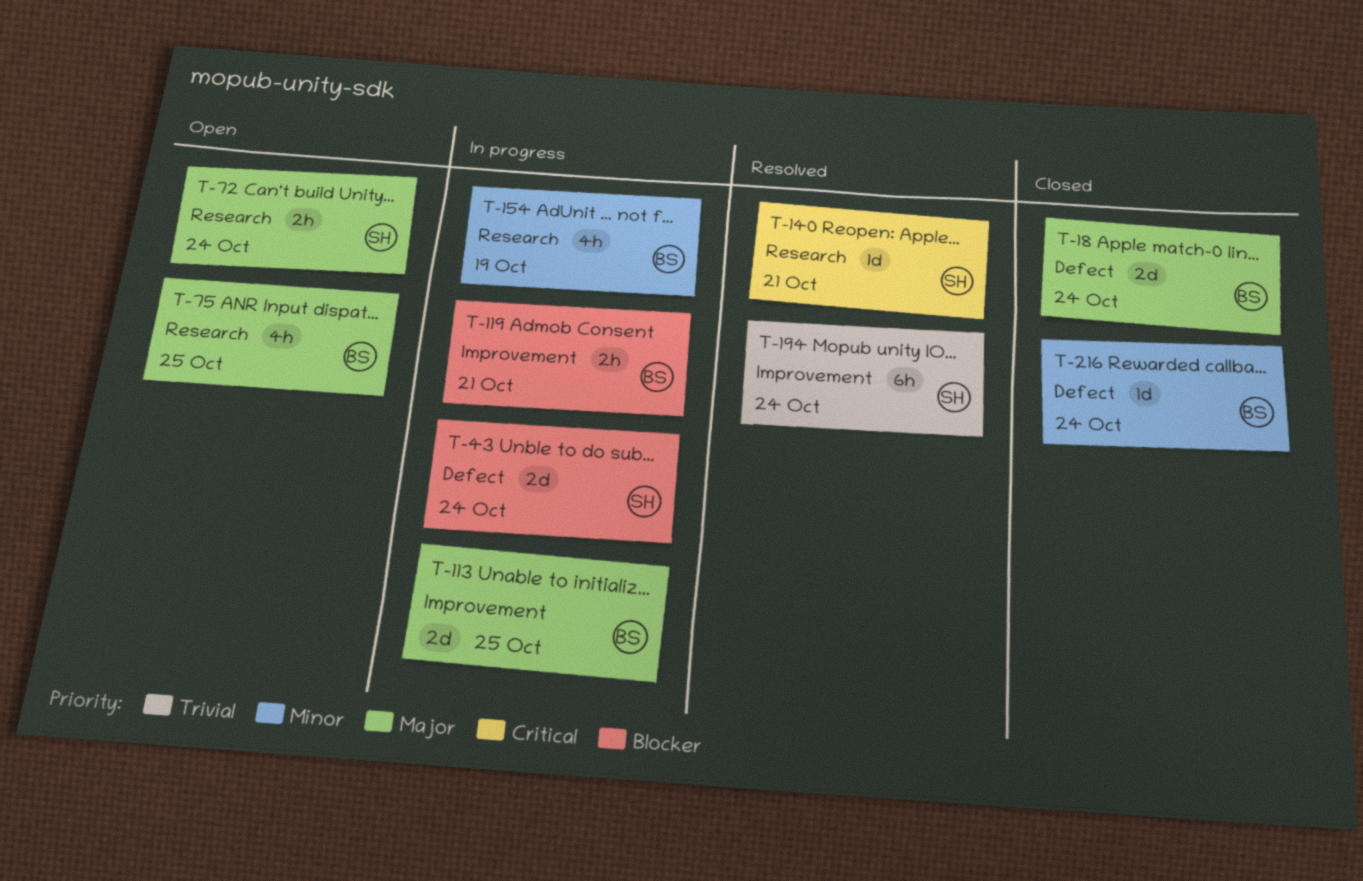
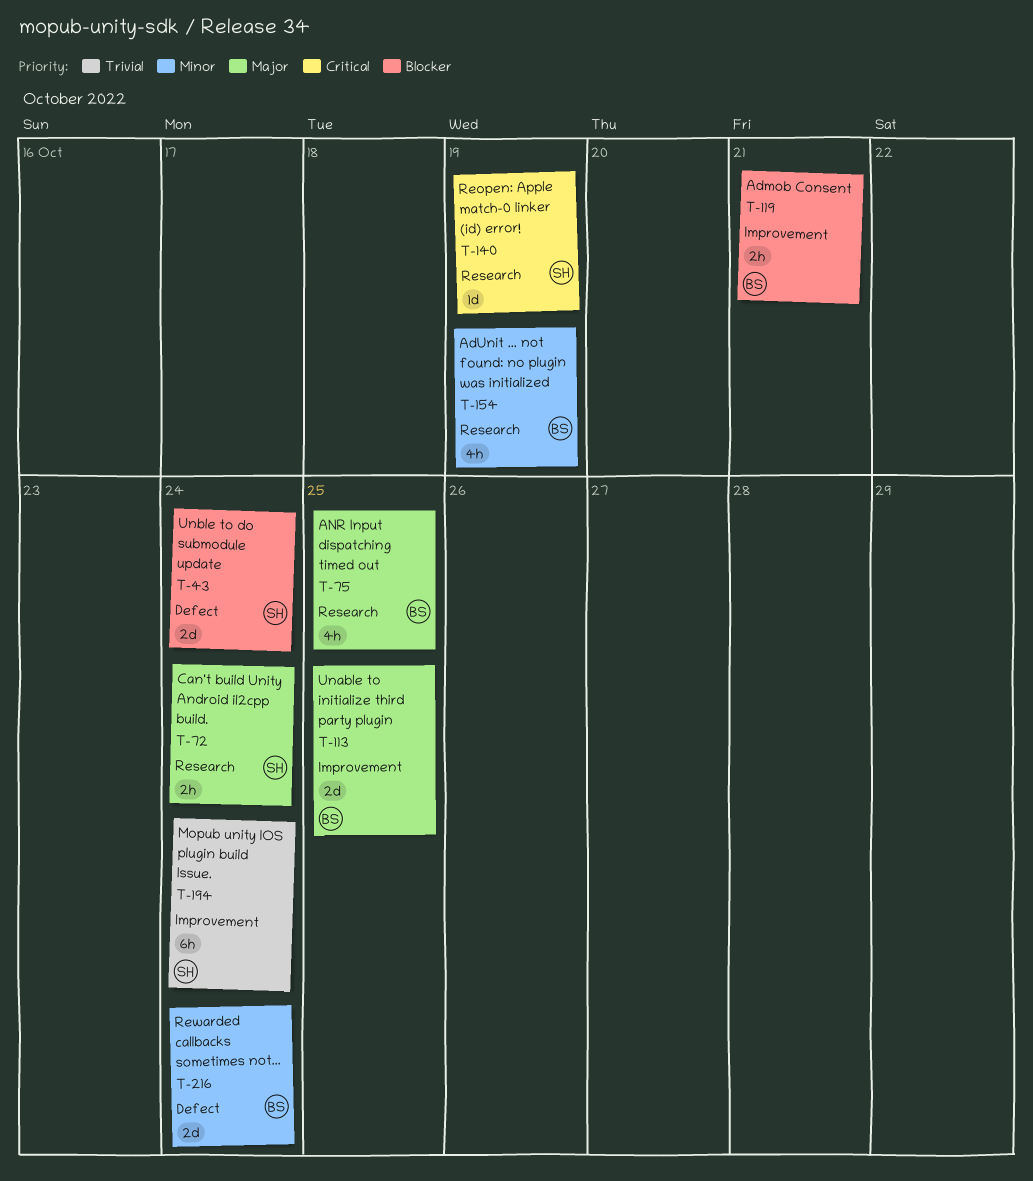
T-18: present -> none
T-140, due: Oct 21 -> Oct 19
T-216, estimate: 1d -> 2d

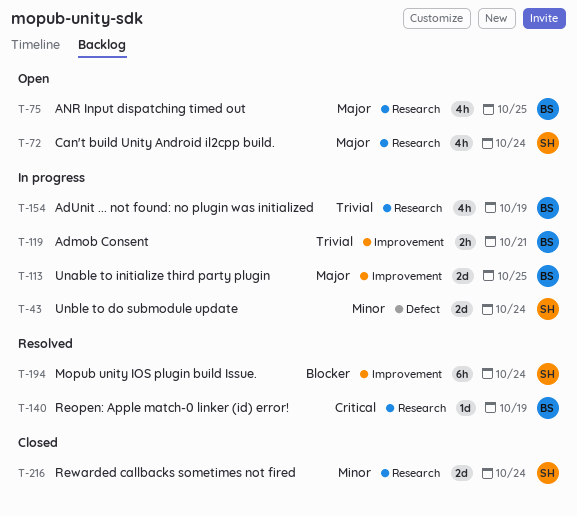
T-43, priority: Blocker -> Minor
T-72, estimate: 2h -> 4h
T-119, priority: Blocker -> Trivial
T-140, owner: SH -> BS
T-154, priority: Minor -> Trivial
T-194, priority: Trivial -> Blocker
T-216, owner: BS -> SH
T-216, label: Defect -> Research

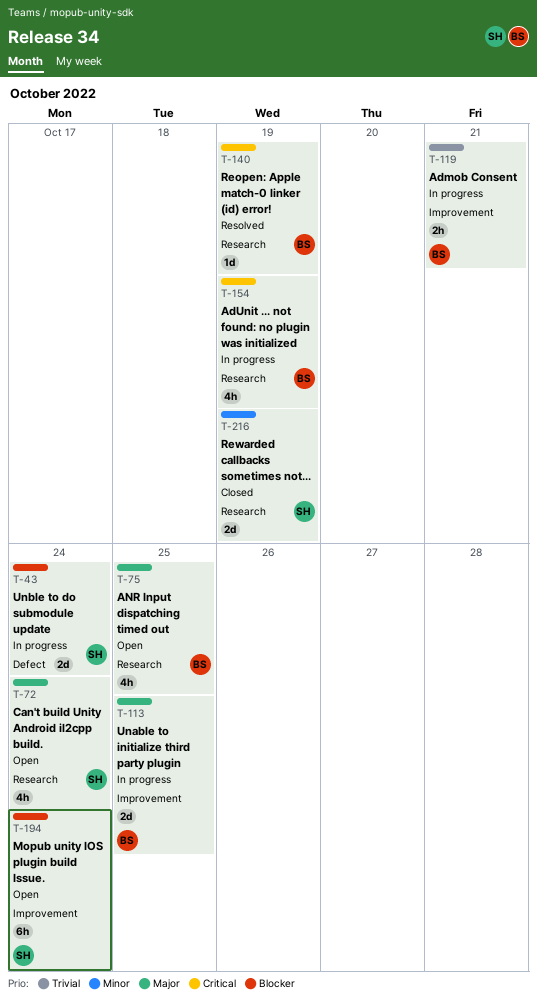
T-43, priority: Minor -> Blocker
T-154, priority: Trivial -> Critical
T-194, status: Resolved -> Open
T-216, due: Oct 24 -> Oct 19

